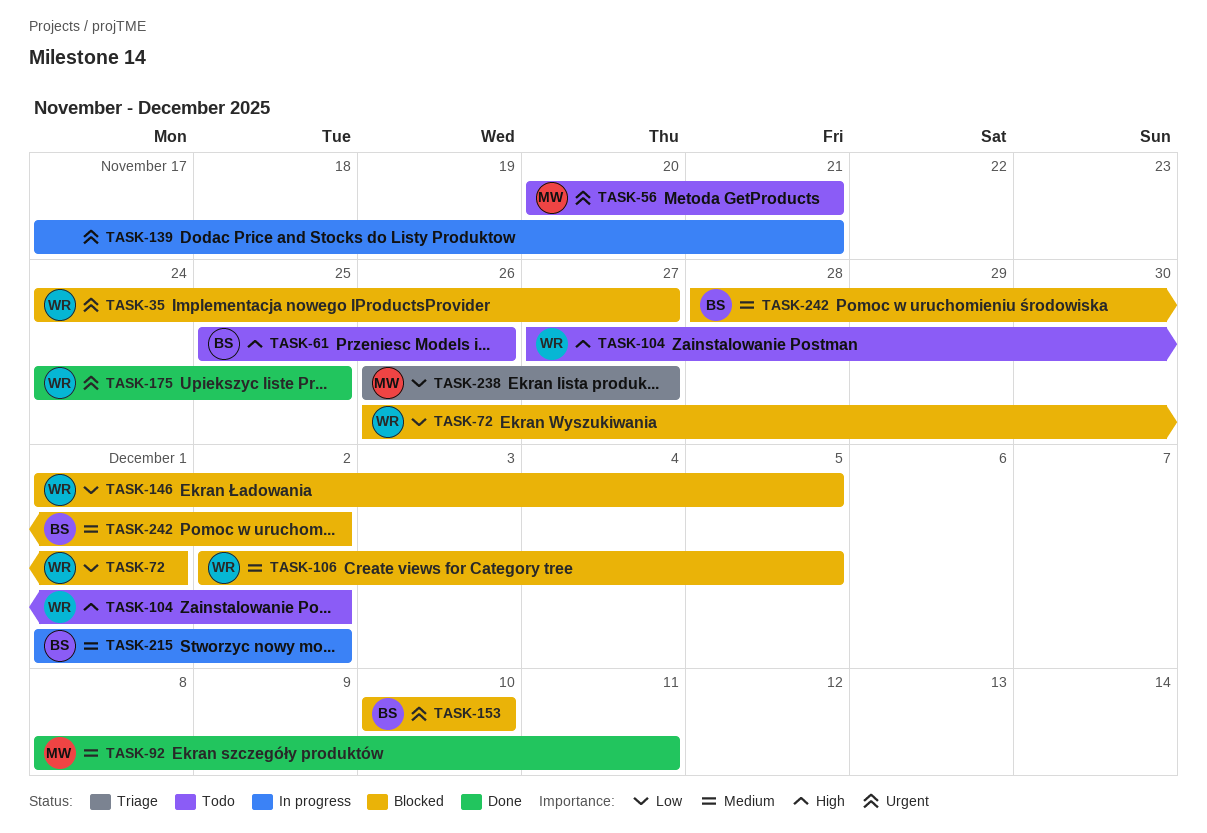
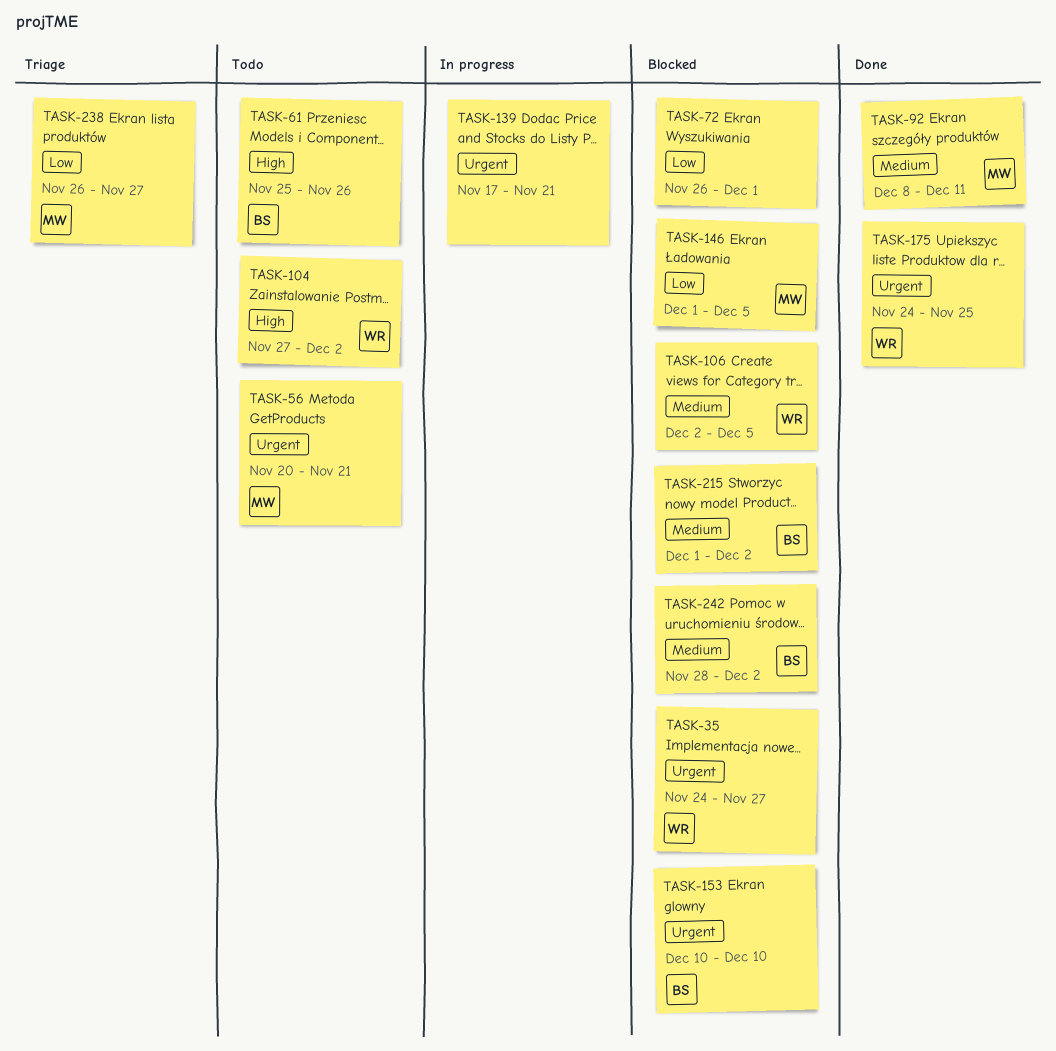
TASK-72, owner: WR -> none
TASK-146, owner: WR -> MW
TASK-215, status: In progress -> Blocked

